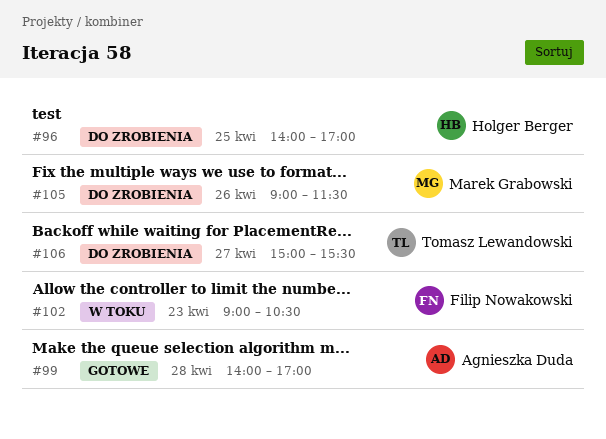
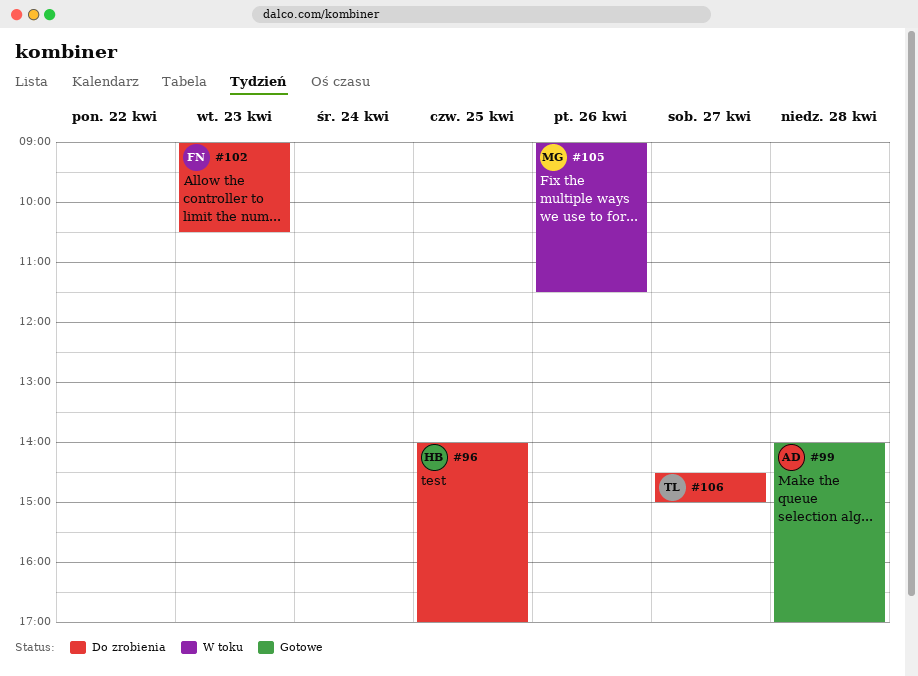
#102, status: W toku -> Do zrobienia
#105, status: Do zrobienia -> W toku
#106, begins: 15:00 -> 14:30
#106, ends: 15:30 -> 15:00

